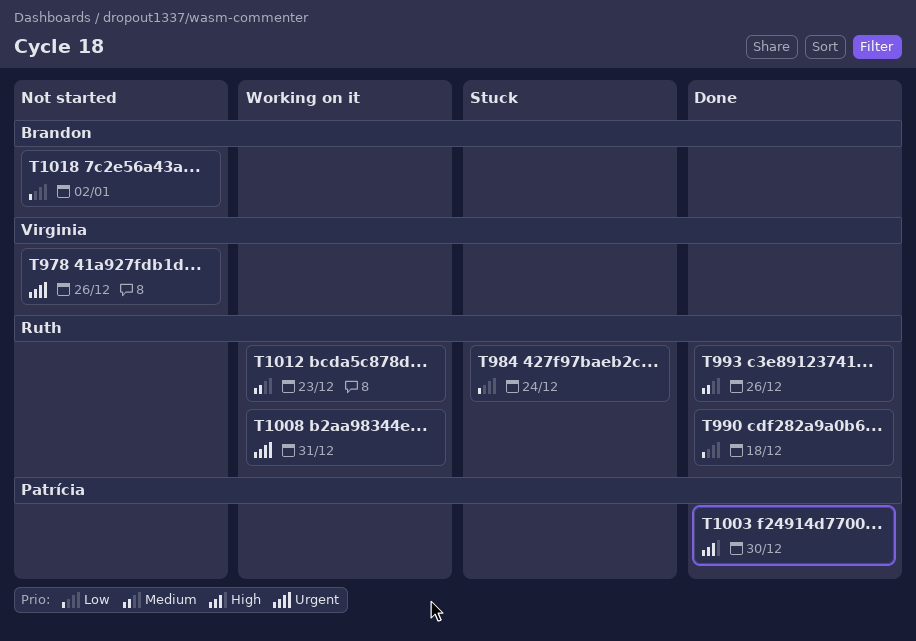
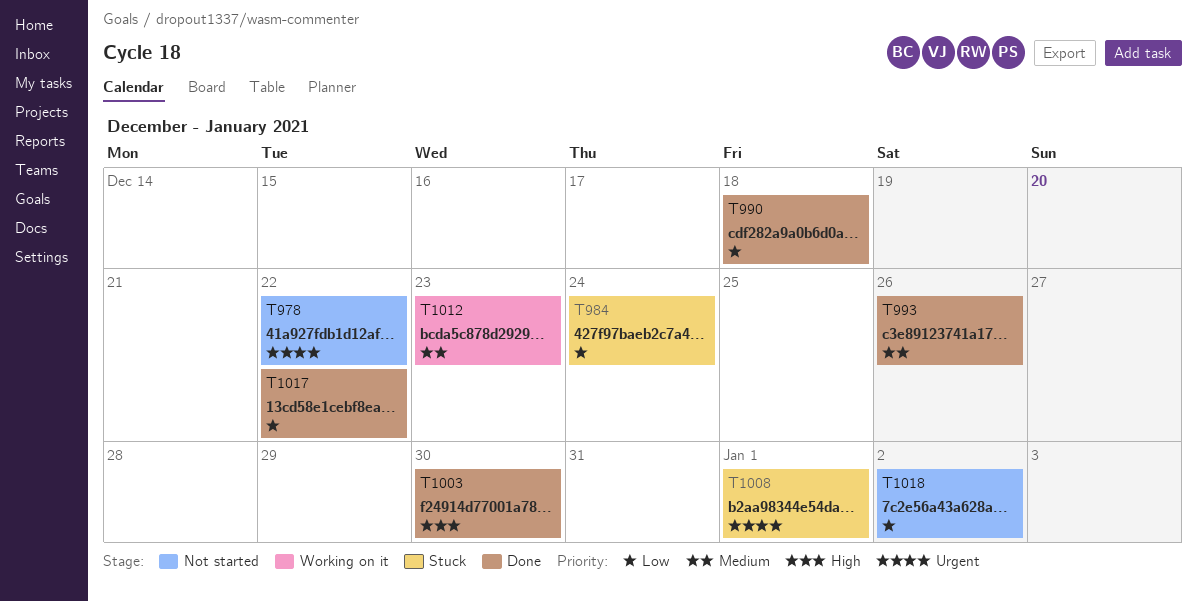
T978, due: Dec 26 -> Dec 22
T1008, status: Working on it -> Stuck
T1008, due: Dec 31 -> Jan 1
T1017: none -> present

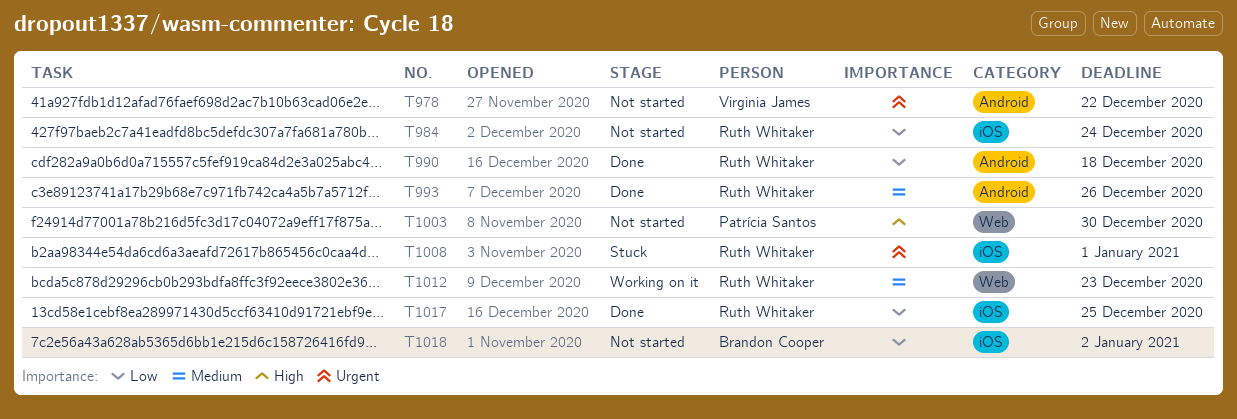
T984, status: Stuck -> Not started
T1003, status: Done -> Not started
T1017, due: Dec 22 -> Dec 25

